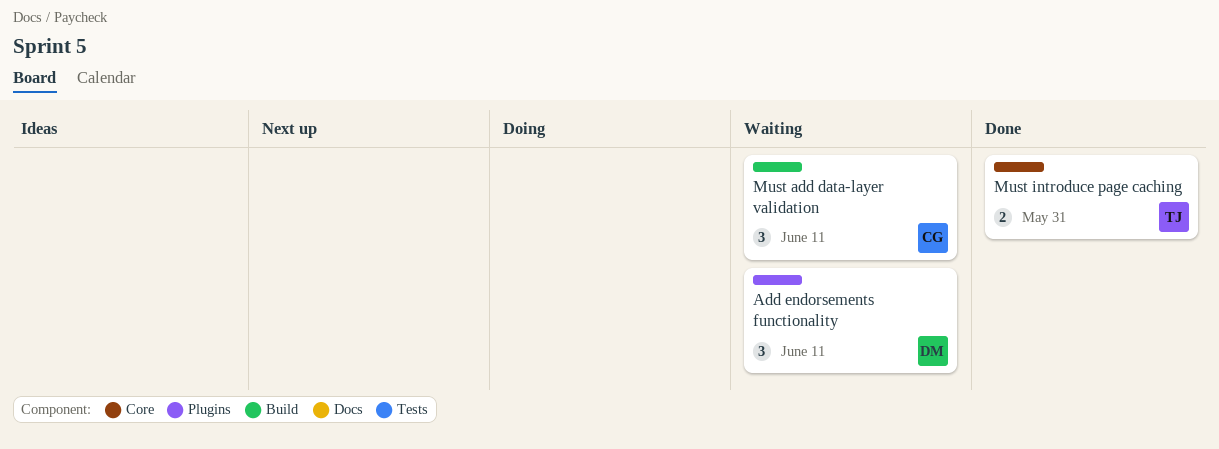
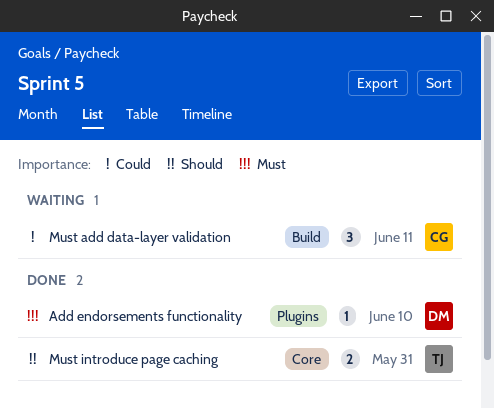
Add endorsements functionality, status: Waiting -> Done
Add endorsements functionality, estimate: 3 -> 1
Add endorsements functionality, due: Jun 11 -> Jun 10

